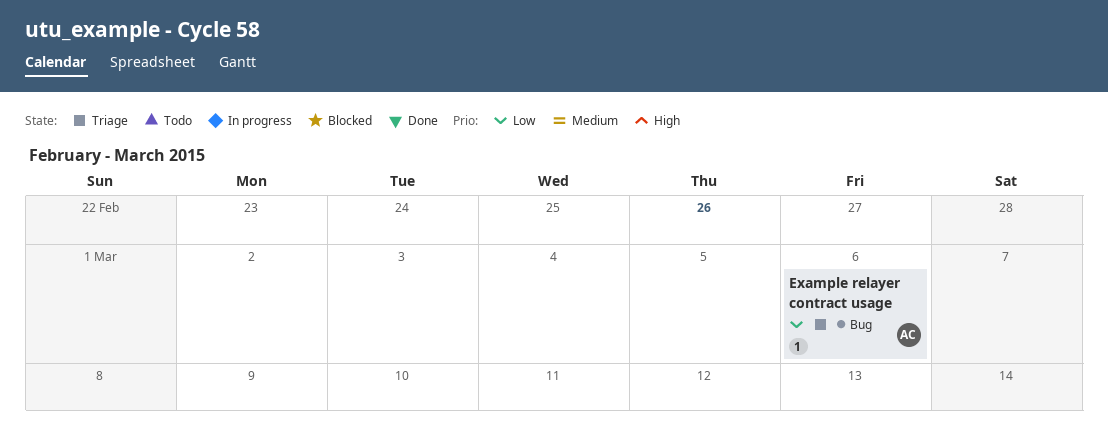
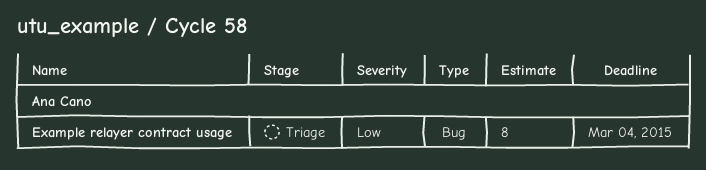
Example relayer contract usage, estimate: 1 -> 8
Example relayer contract usage, due: Mar 6 -> Mar 4

